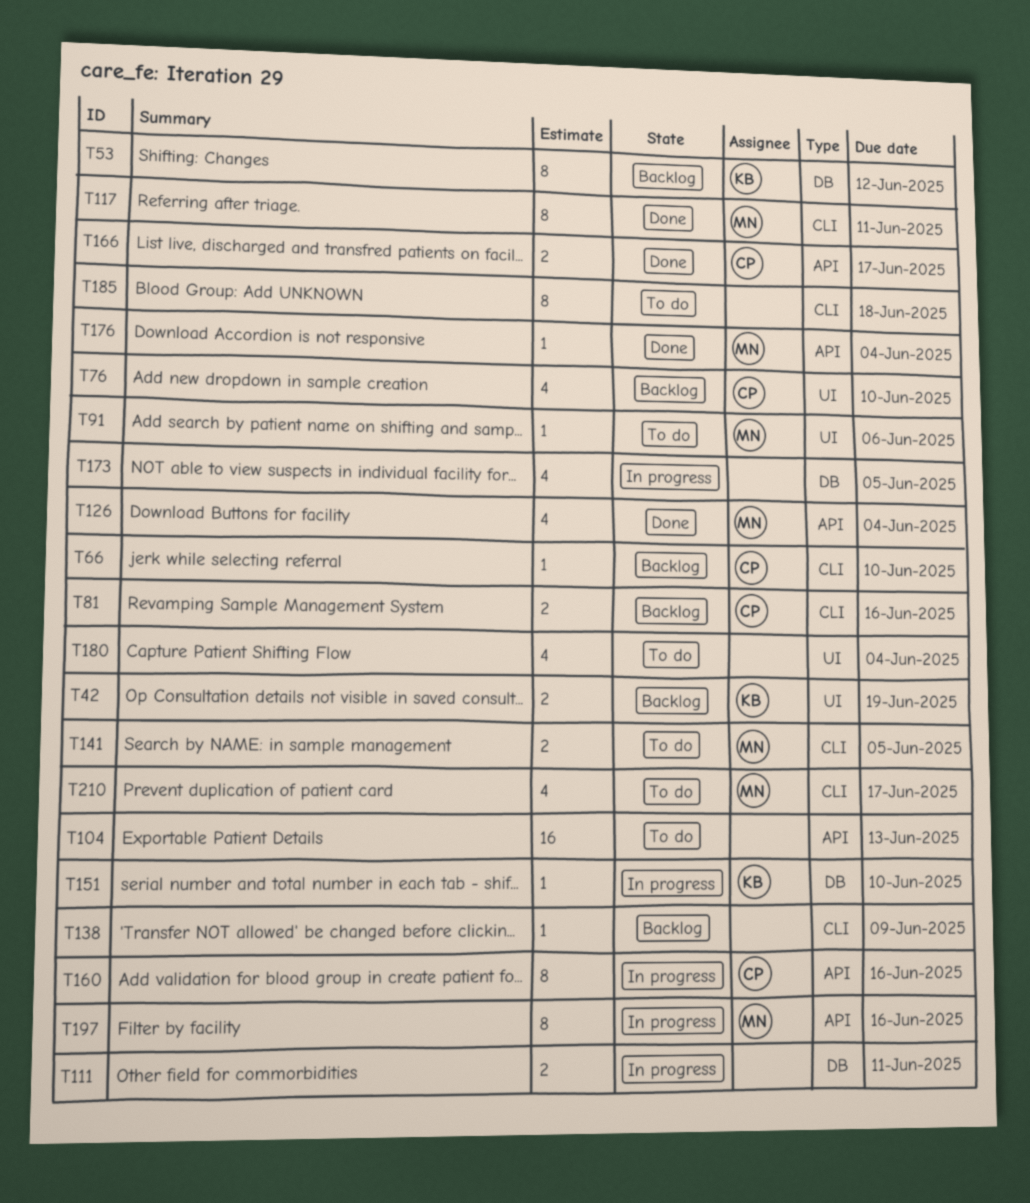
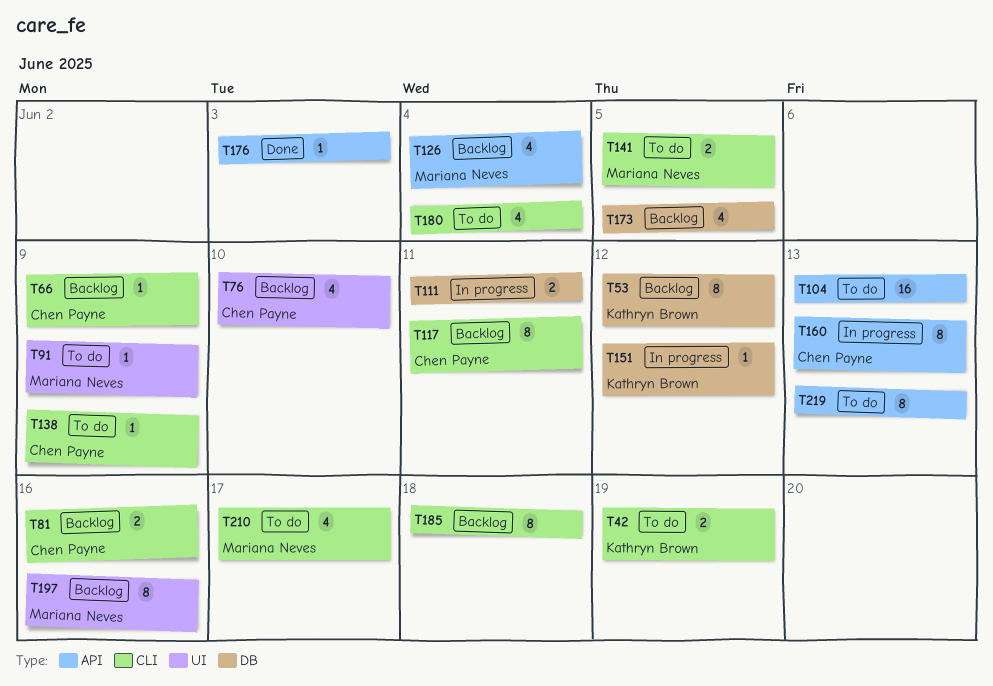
T42, status: Backlog -> To do
T42, label: UI -> CLI
T66, due: Jun 10 -> Jun 9
T91, due: Jun 6 -> Jun 9
T117, status: Done -> Backlog
T117, owner: Mariana Neves -> Chen Payne
T126, status: Done -> Backlog
T138, status: Backlog -> To do
T138, owner: none -> Chen Payne
T151, due: Jun 10 -> Jun 12
T160, due: Jun 16 -> Jun 13
T166: present -> none
T173, status: In progress -> Backlog
T176, owner: Mariana Neves -> none
T176, due: Jun 4 -> Jun 3
T180, label: UI -> CLI
T185, status: To do -> Backlog
T197, status: In progress -> Backlog
T197, label: API -> UI
T219: none -> present

